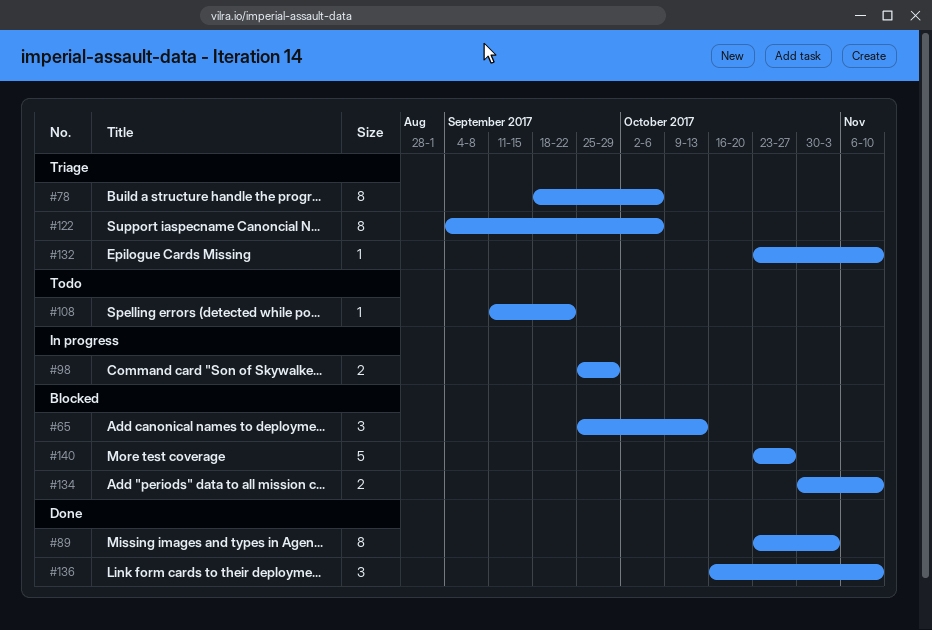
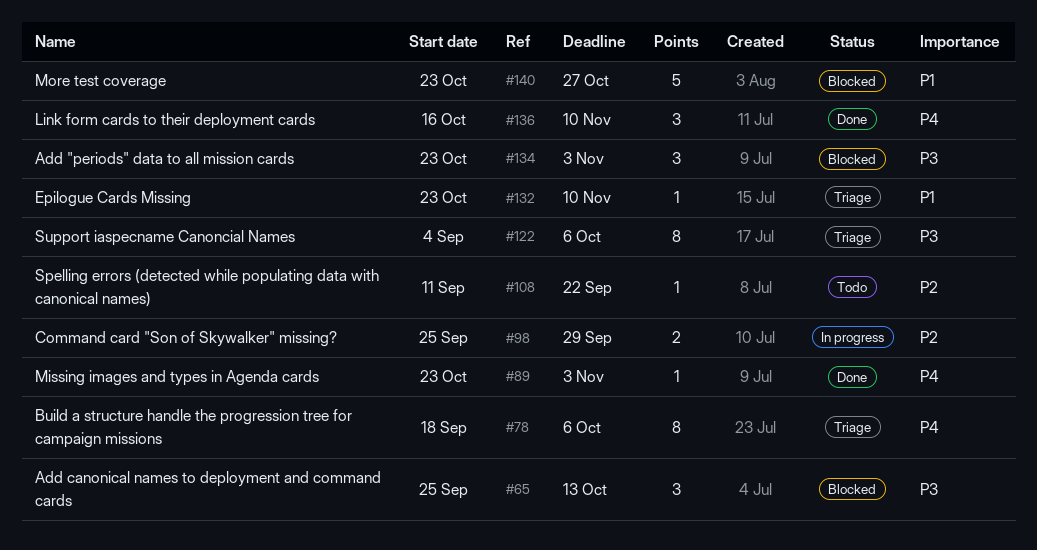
#89, estimate: 8 -> 1
#134, estimate: 2 -> 3
#134, start: Oct 30 -> Oct 23
#134, due: Nov 10 -> Nov 3

